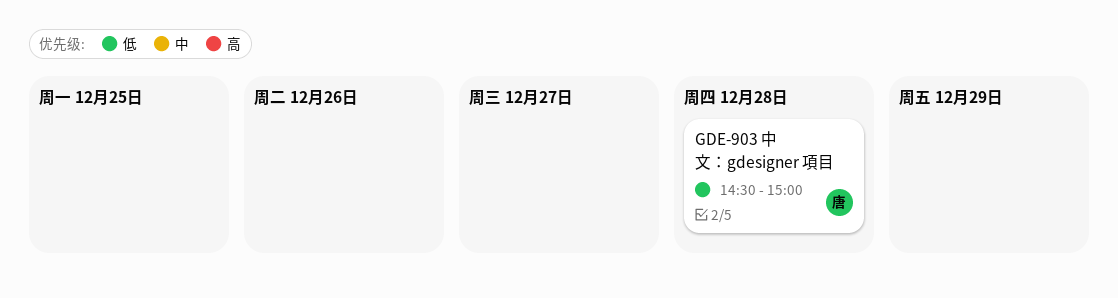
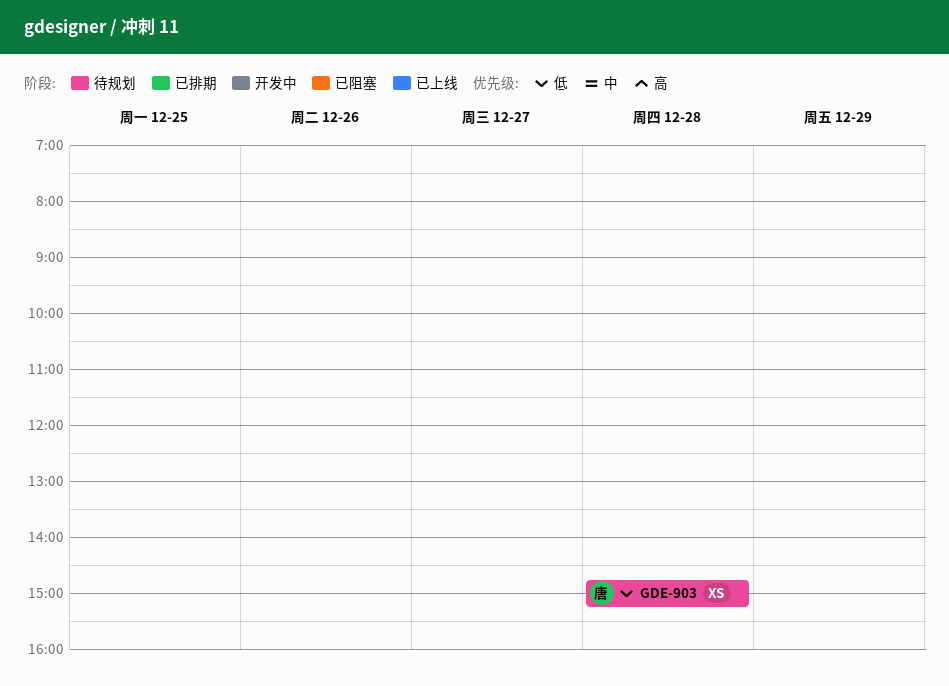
GDE-903, begins: 14:30 -> 14:45
GDE-903, ends: 15:00 -> 15:15

